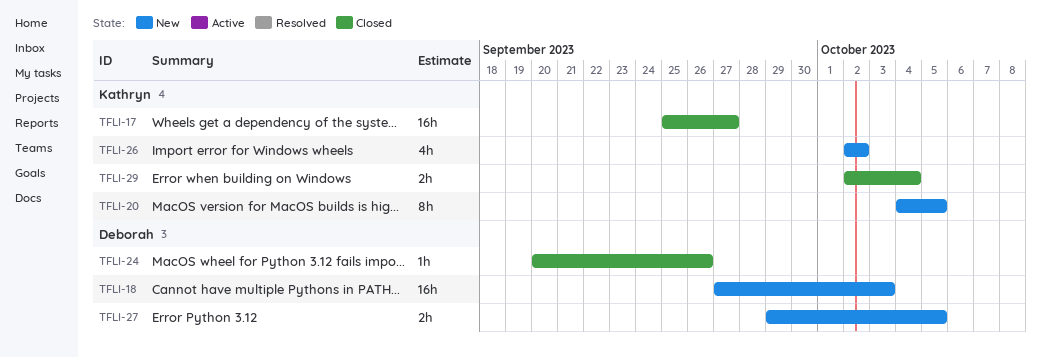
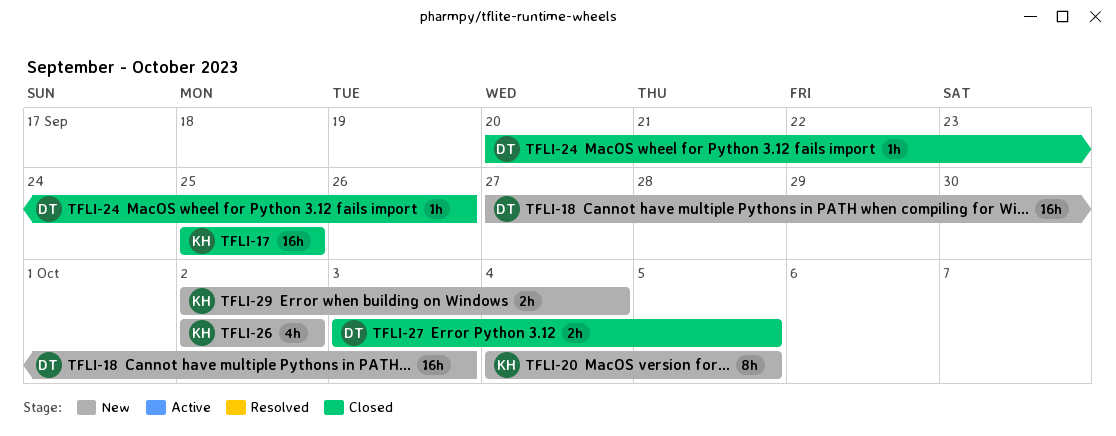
TFLI-17, due: Sep 27 -> Sep 25
TFLI-27, status: New -> Closed
TFLI-27, start: Sep 29 -> Oct 3
TFLI-29, status: Closed -> New

